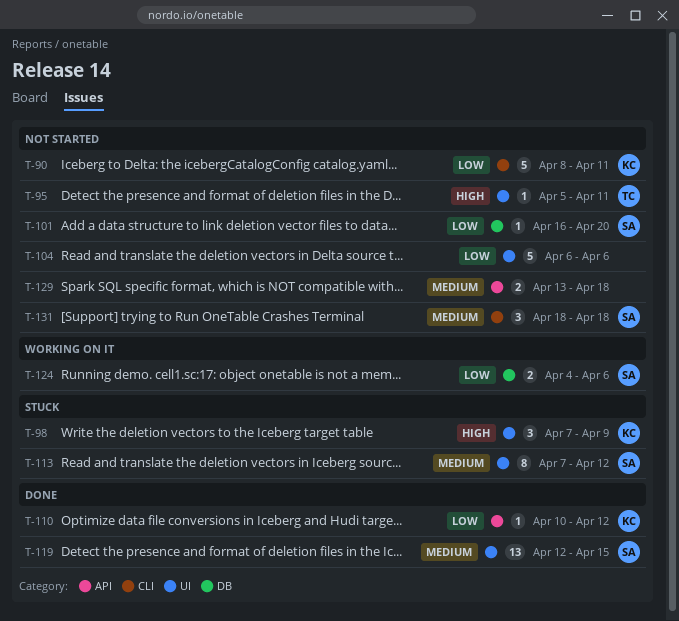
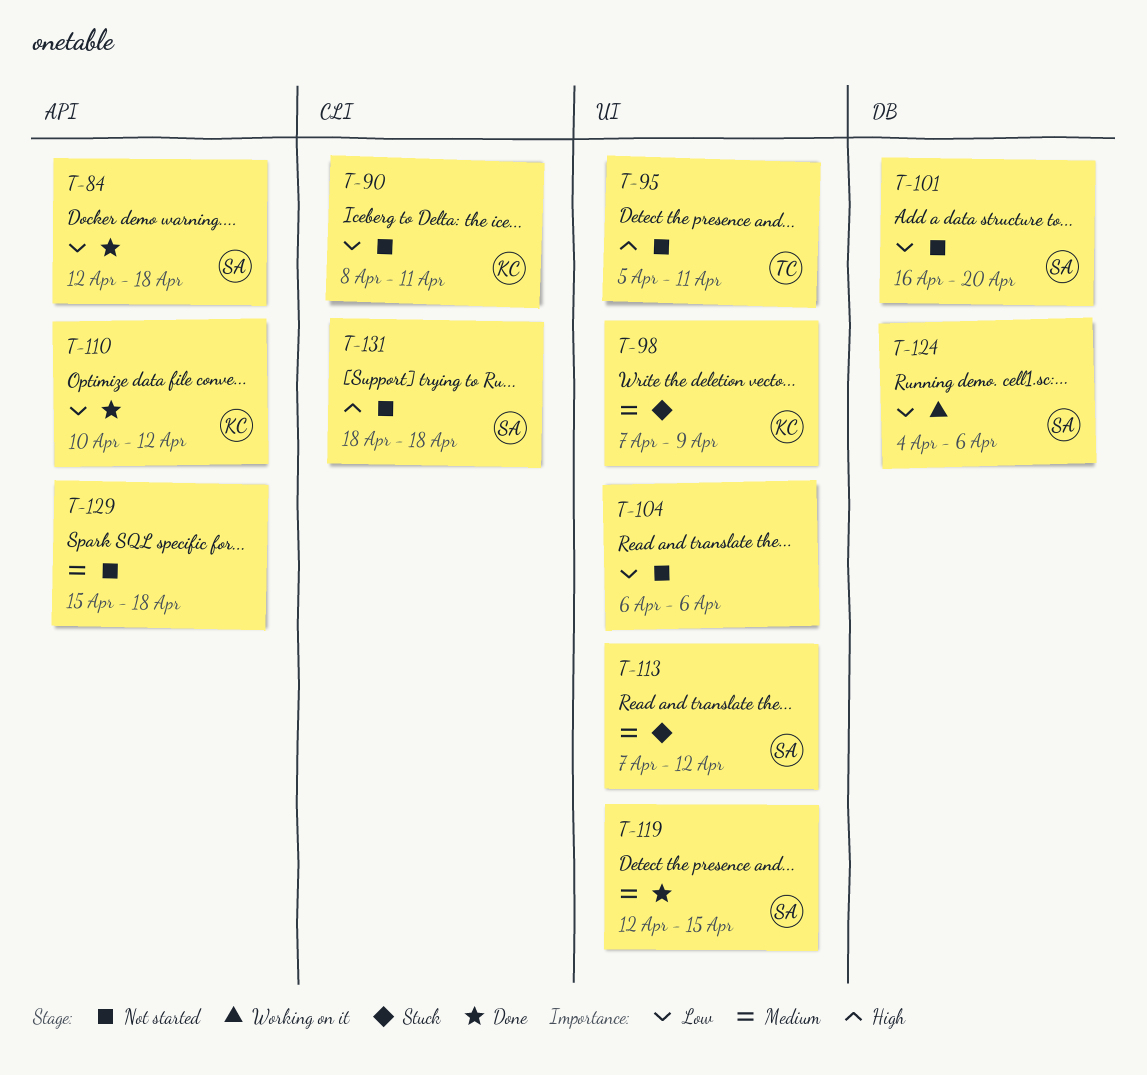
T-84: none -> present
T-98, priority: High -> Medium
T-129, start: Apr 13 -> Apr 15
T-131, priority: Medium -> High

